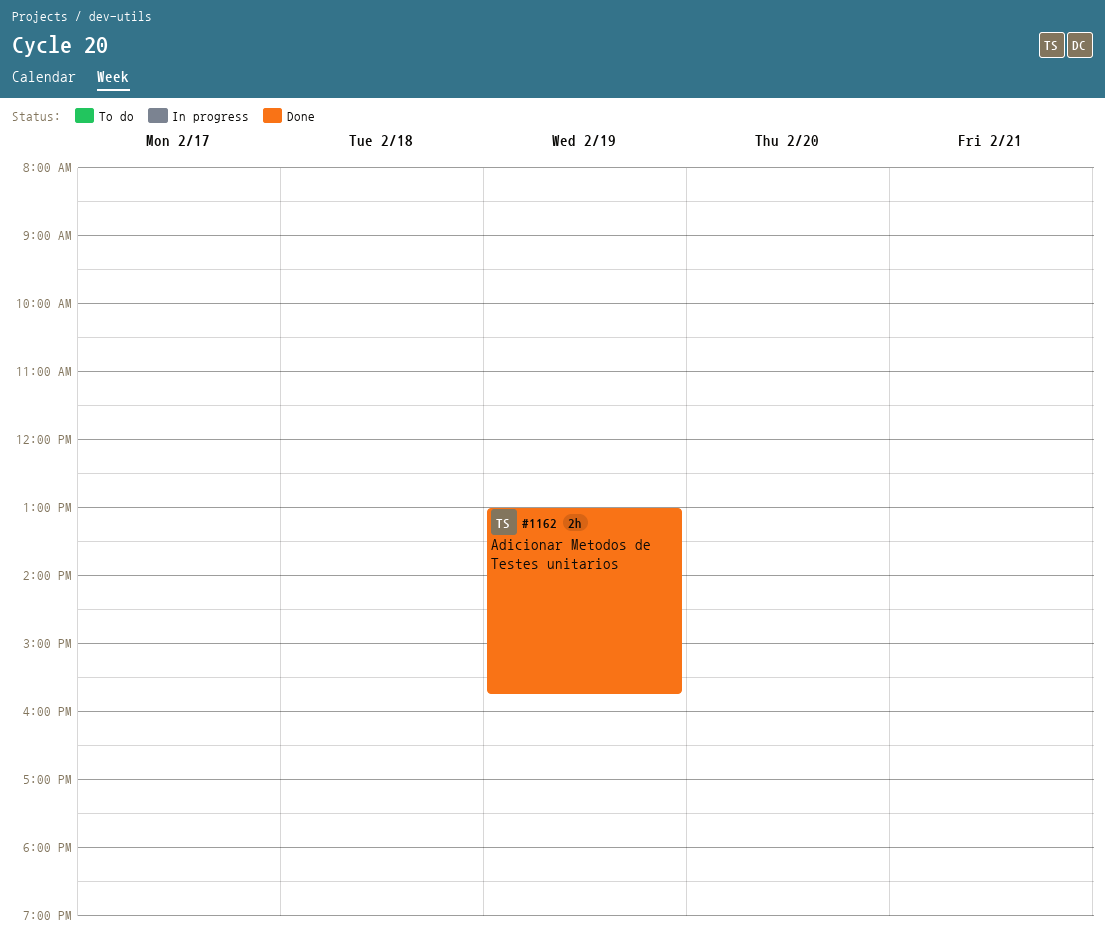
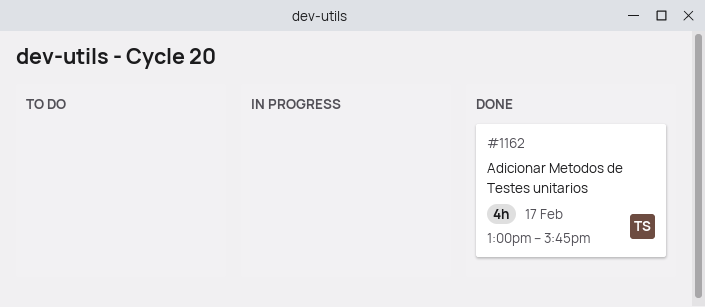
#1162, estimate: 2h -> 4h
#1162, day: Feb 19 -> Feb 17

